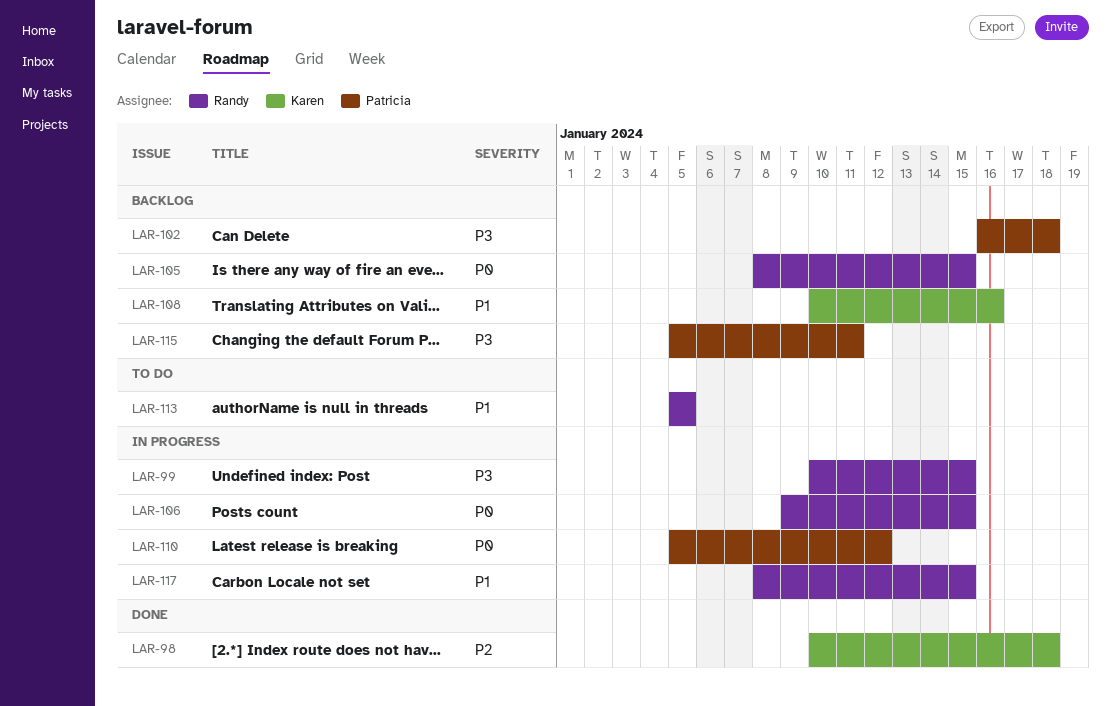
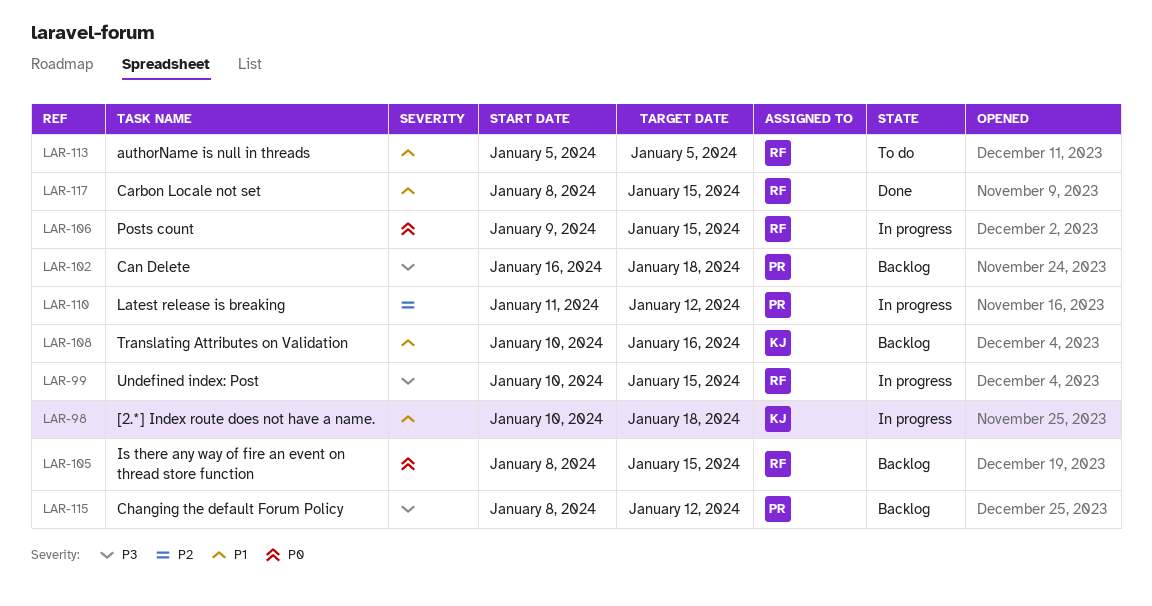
LAR-98, status: Done -> In progress
LAR-98, priority: P2 -> P1
LAR-110, priority: P0 -> P2
LAR-110, start: Jan 5 -> Jan 11
LAR-115, start: Jan 5 -> Jan 8
LAR-115, due: Jan 11 -> Jan 12
LAR-117, status: In progress -> Done

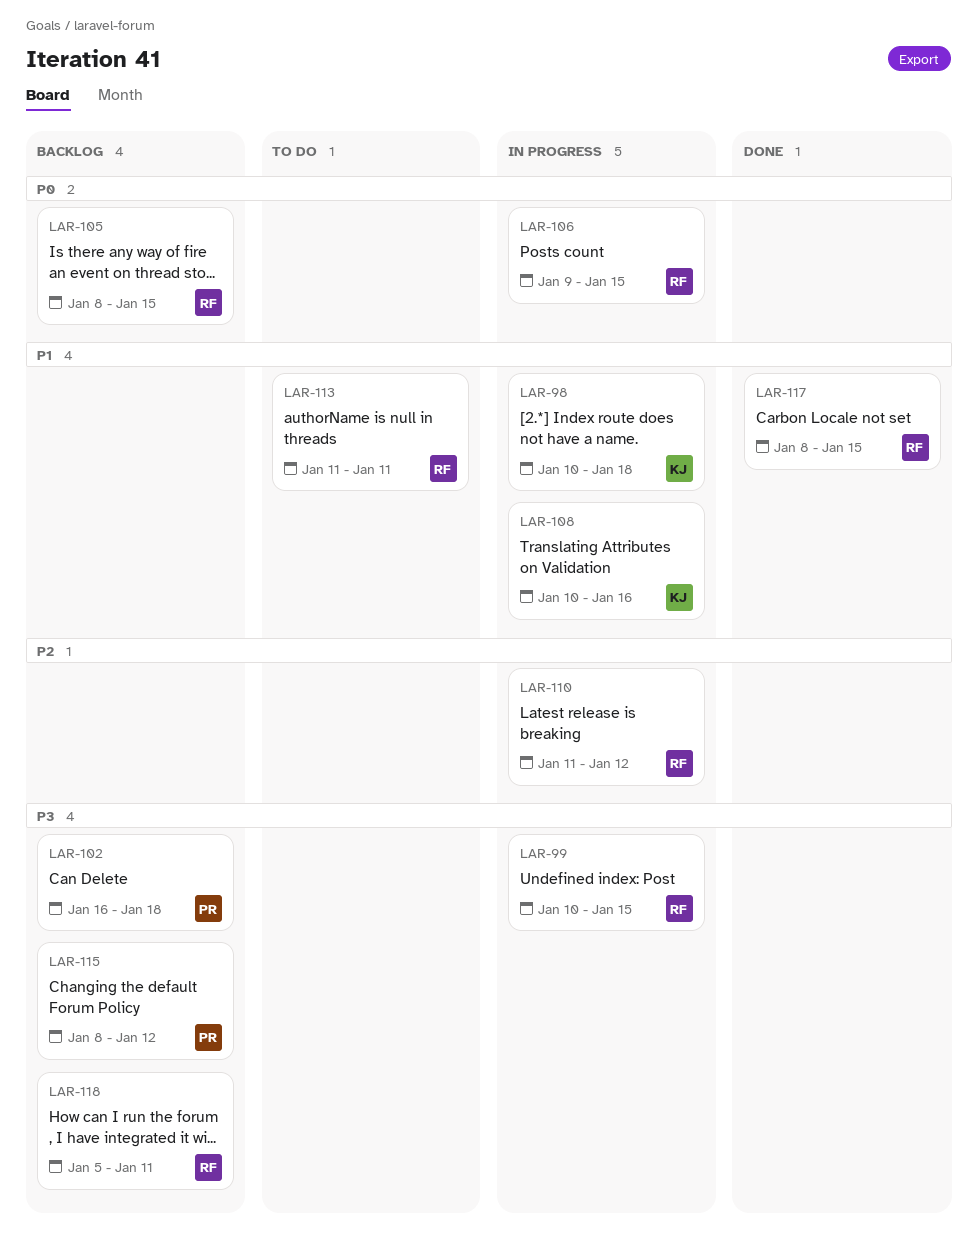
LAR-108, status: Backlog -> In progress
LAR-110, owner: PR -> RF
LAR-113, start: Jan 5 -> Jan 11
LAR-113, due: Jan 5 -> Jan 11
LAR-118: none -> present

